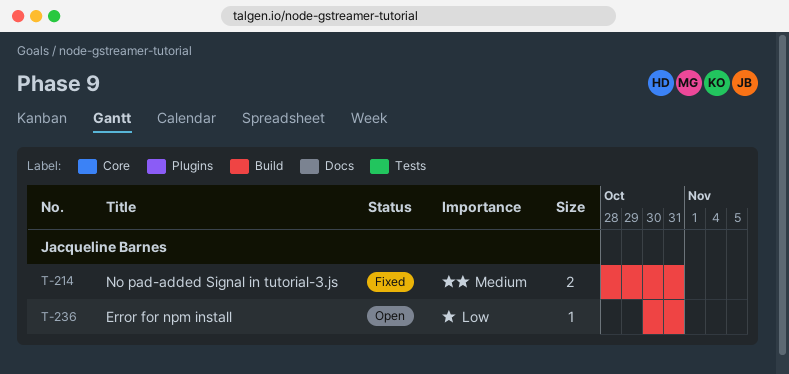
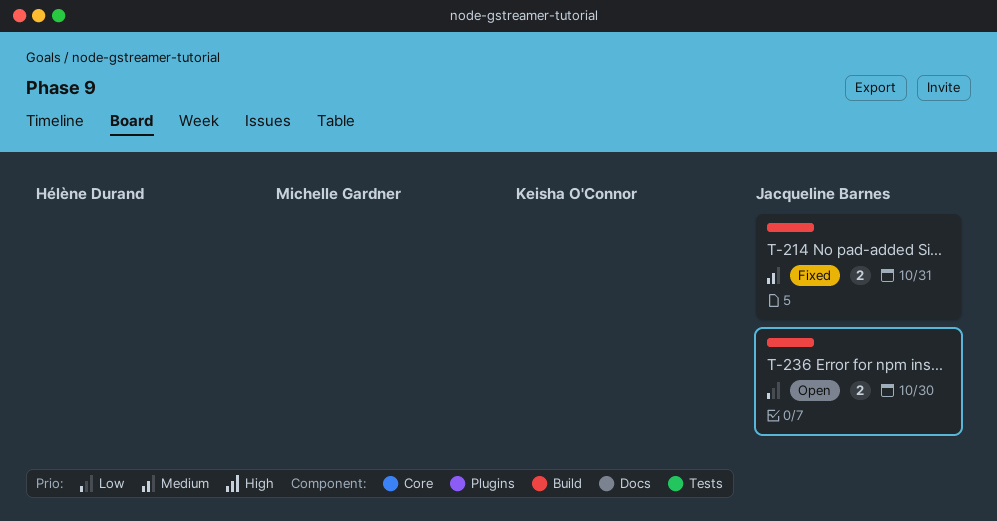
T-236, estimate: 1 -> 2
T-236, due: Oct 31 -> Oct 30

